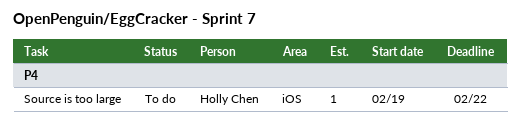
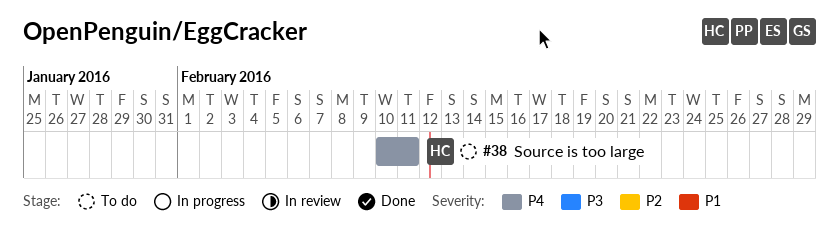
Source is too large, start: Feb 19 -> Feb 10
Source is too large, due: Feb 22 -> Feb 11

